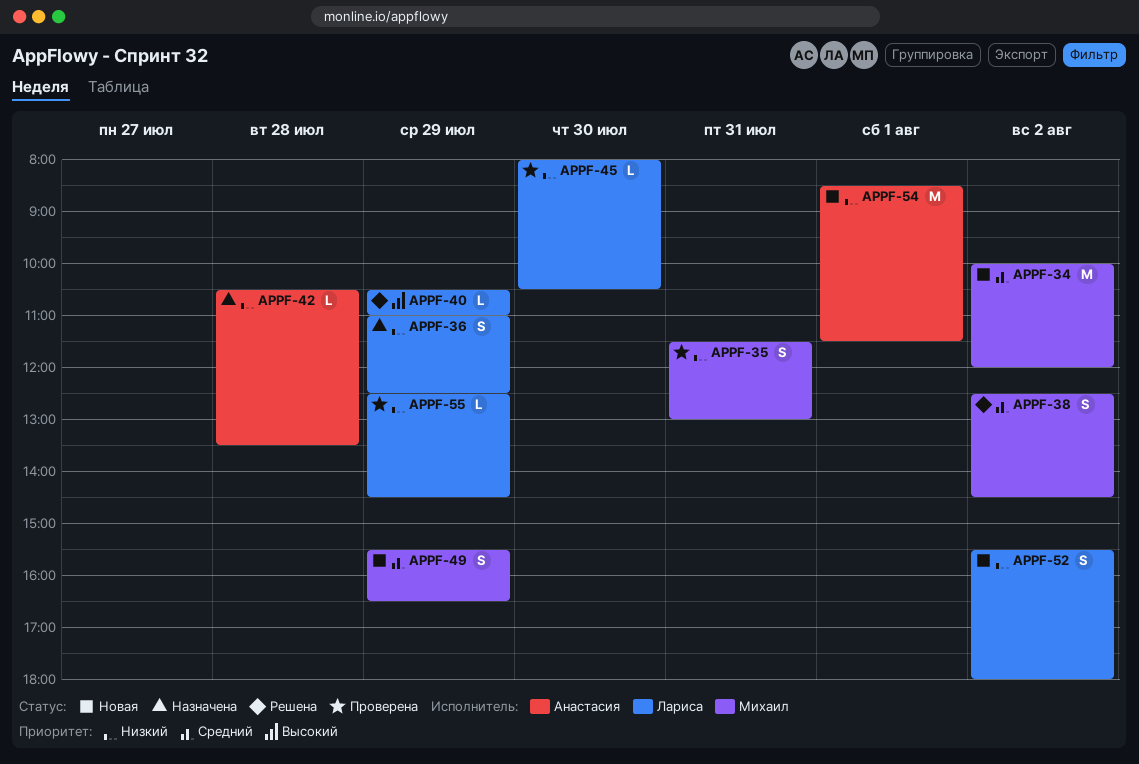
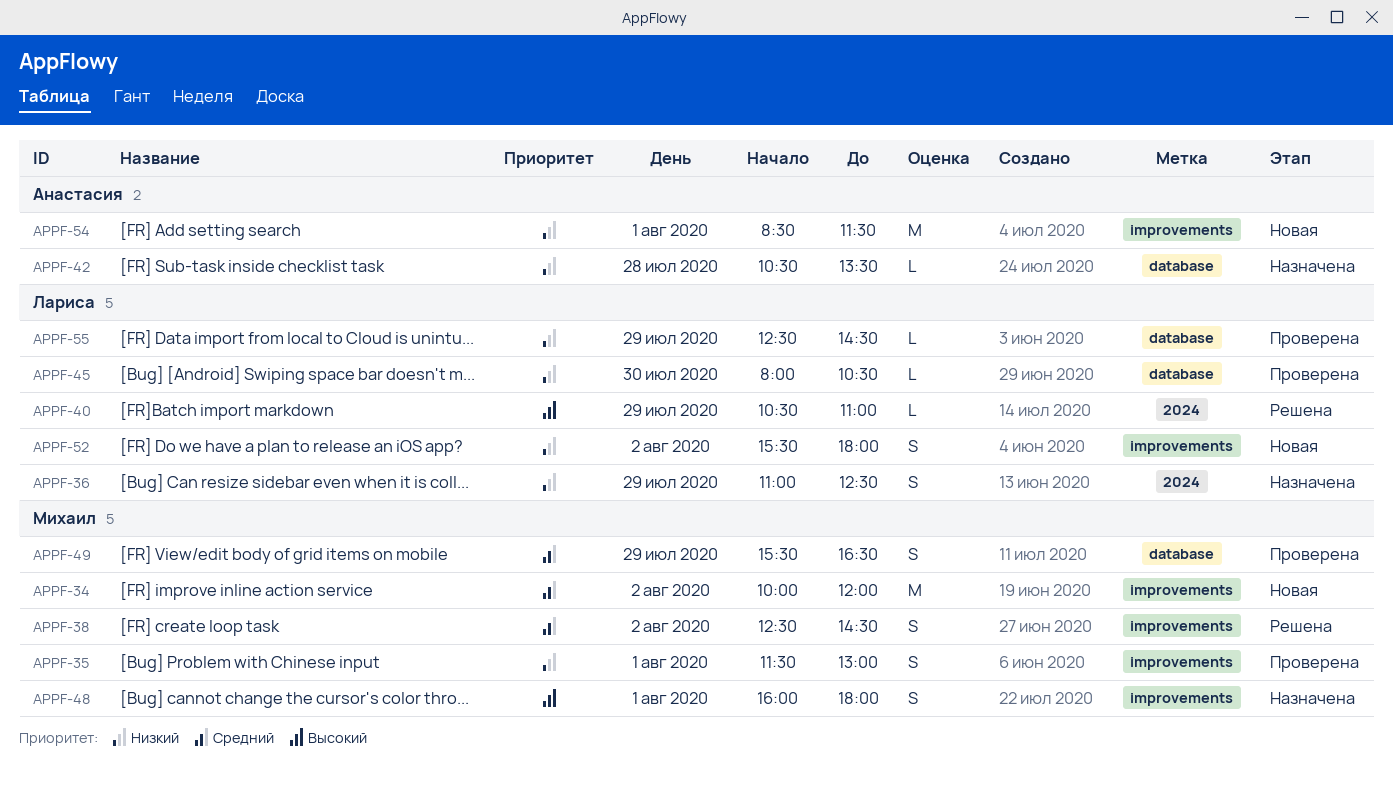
APPF-35, day: Jul 31 -> Aug 1
APPF-48: none -> present
APPF-49, status: Новая -> Проверена

